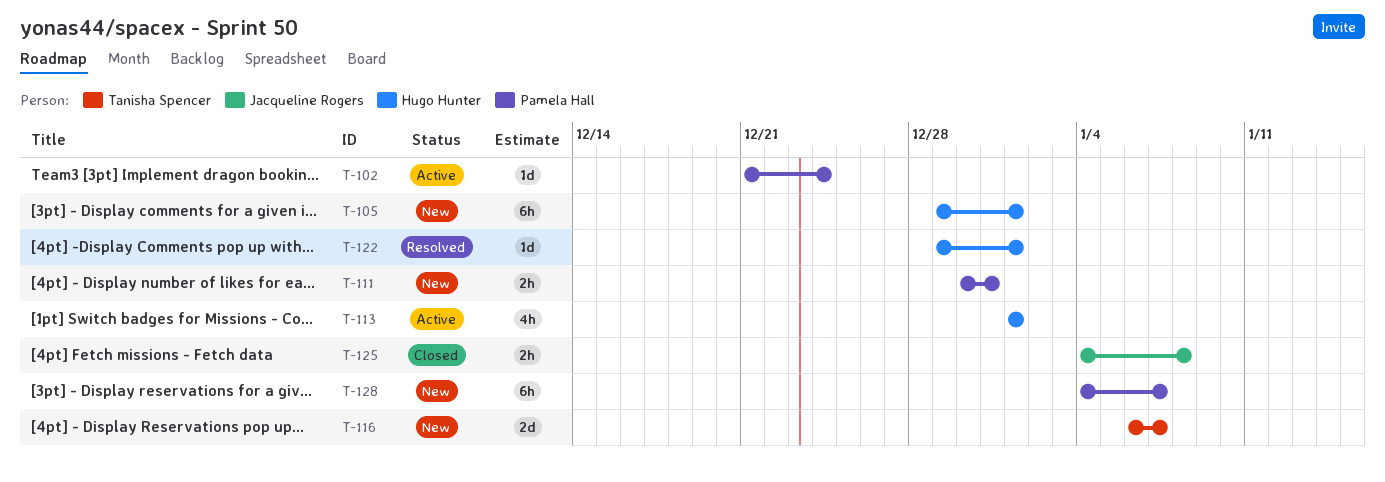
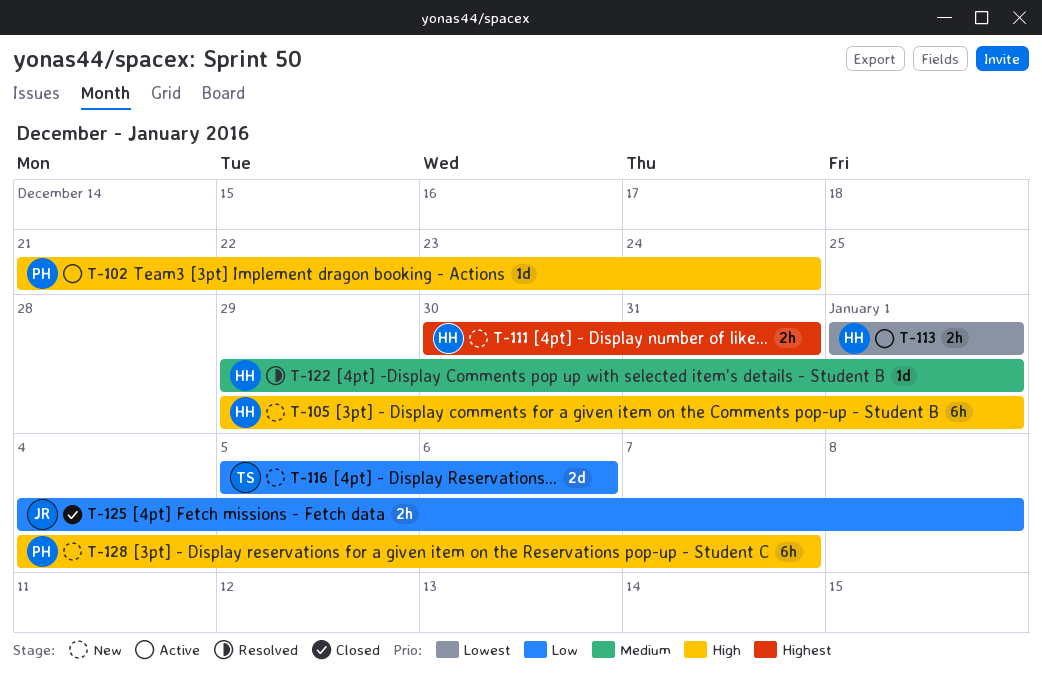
T-111, owner: Pamela Hall -> Hugo Hunter
T-113, estimate: 4h -> 2h
T-116, start: Jan 6 -> Jan 5
T-116, due: Jan 7 -> Jan 6

